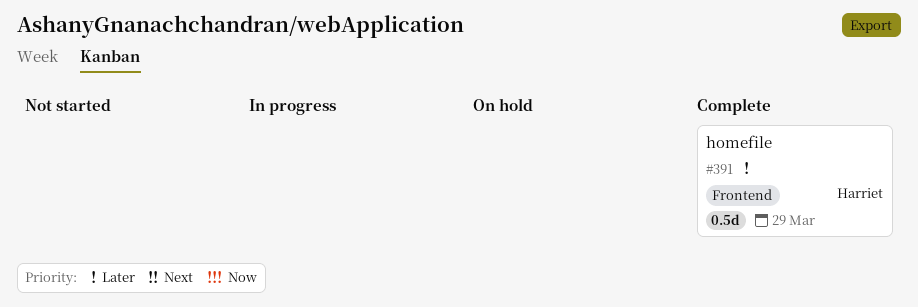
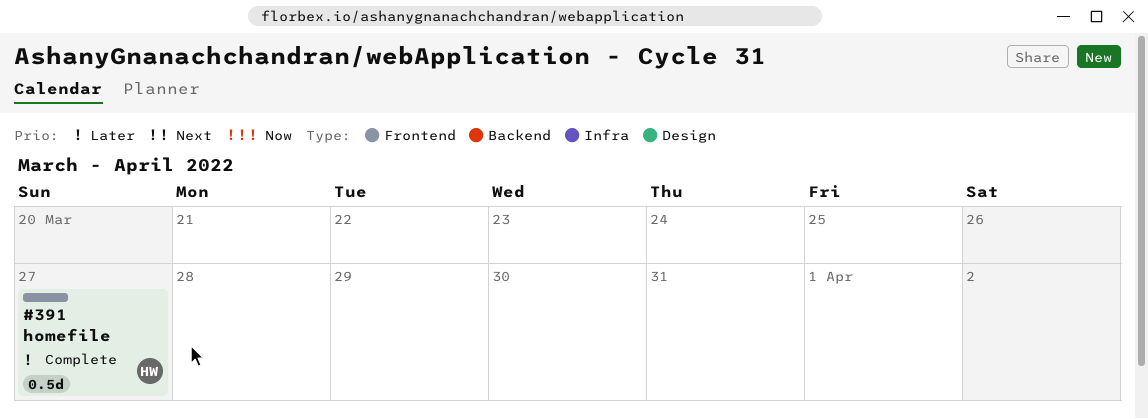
#391, due: Mar 29 -> Mar 27

